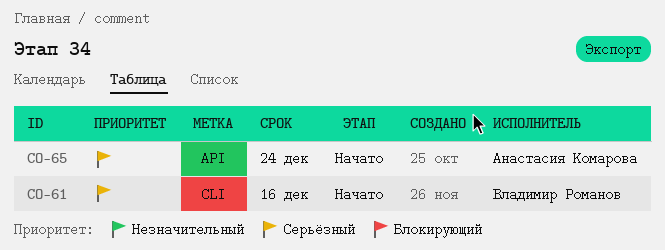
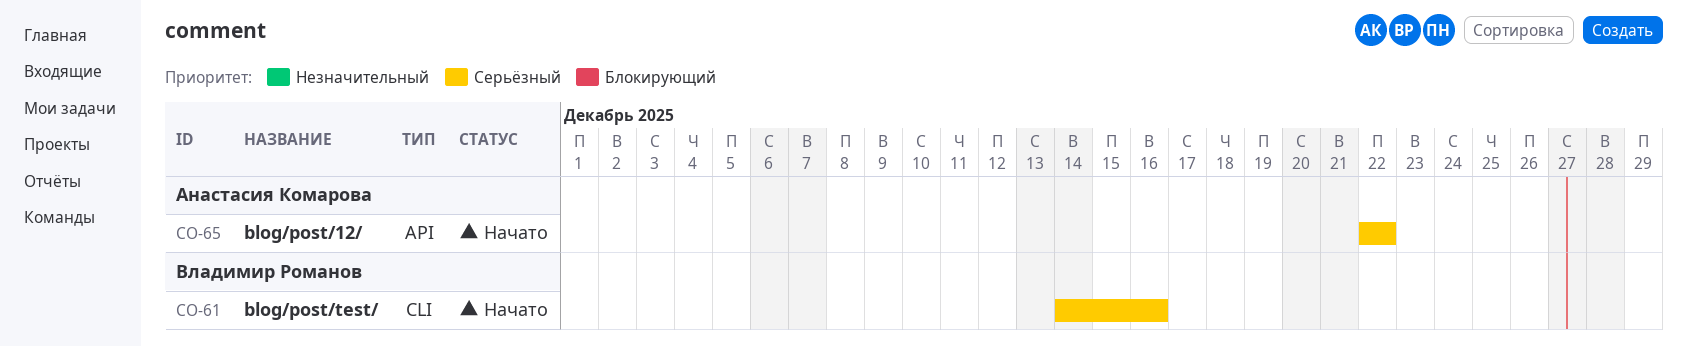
CO-65, due: Dec 24 -> Dec 22

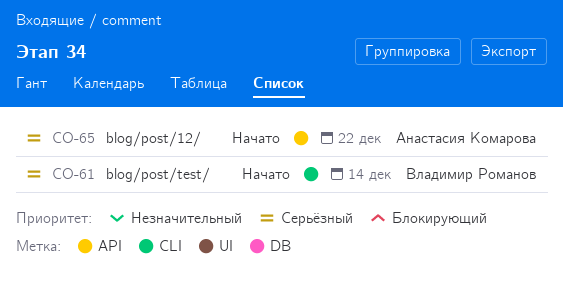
CO-61, due: Dec 16 -> Dec 14

